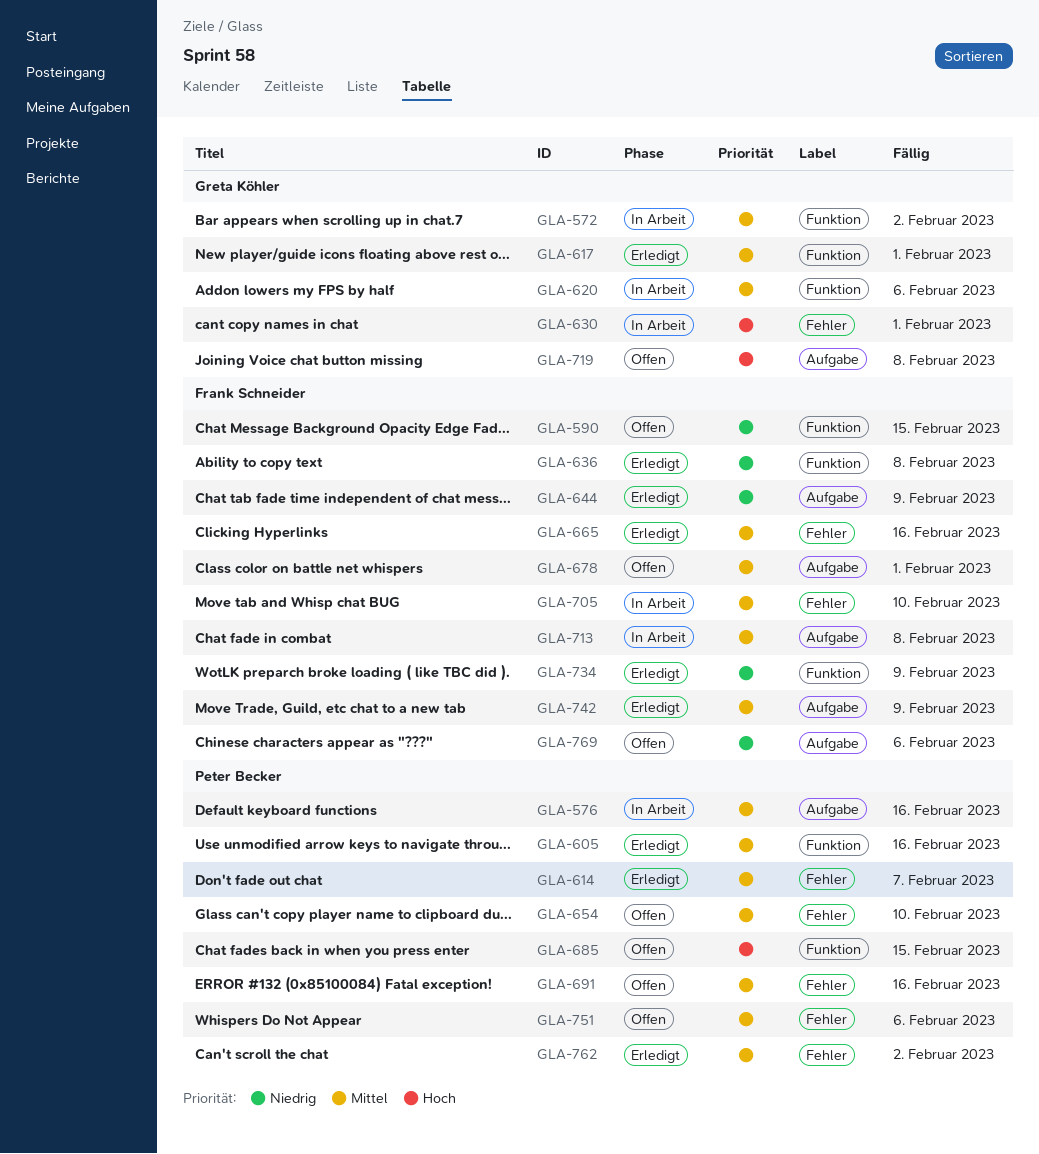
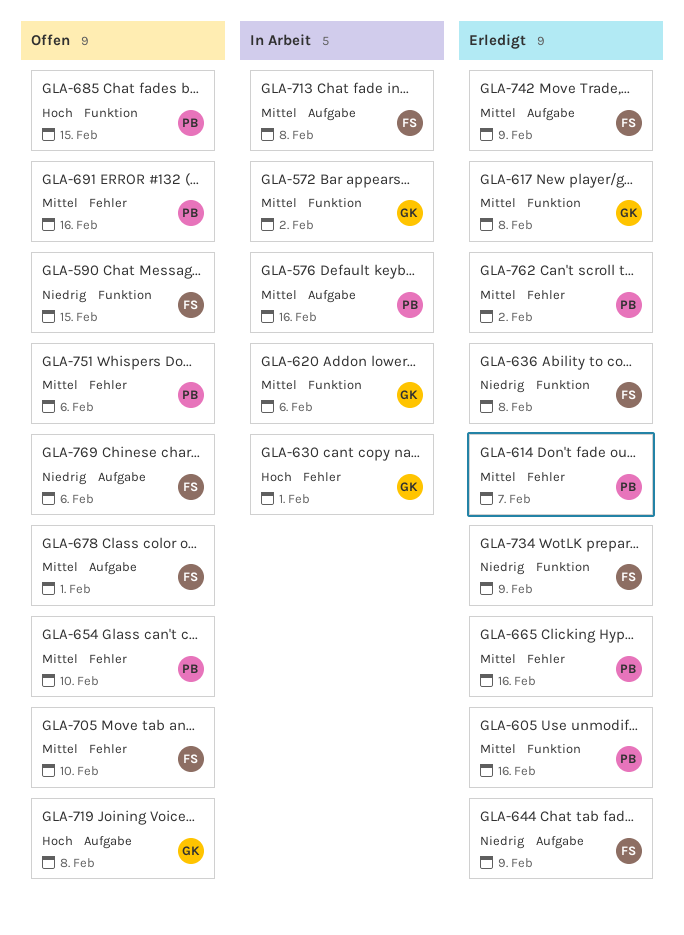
GLA-617, due: Feb 1 -> Feb 8
GLA-665, owner: Frank Schneider -> Peter Becker
GLA-705, status: In Arbeit -> Offen

